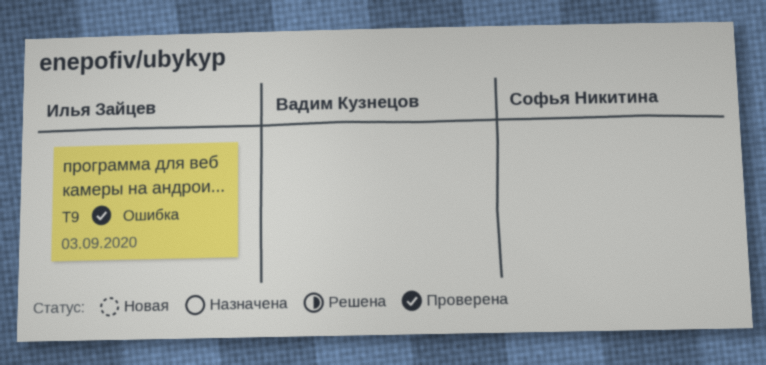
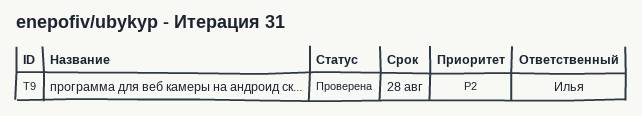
T9, due: Sep 3 -> Aug 28

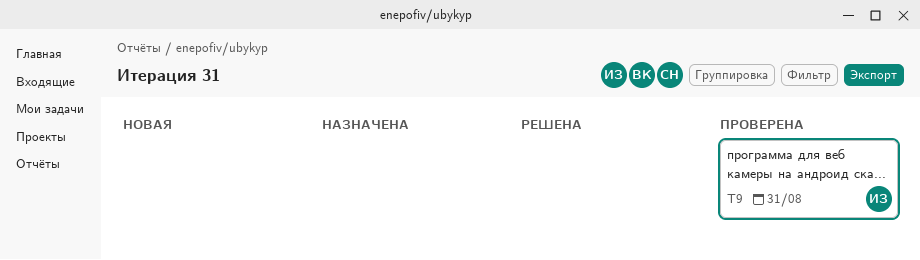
T9, due: Aug 28 -> Aug 31

